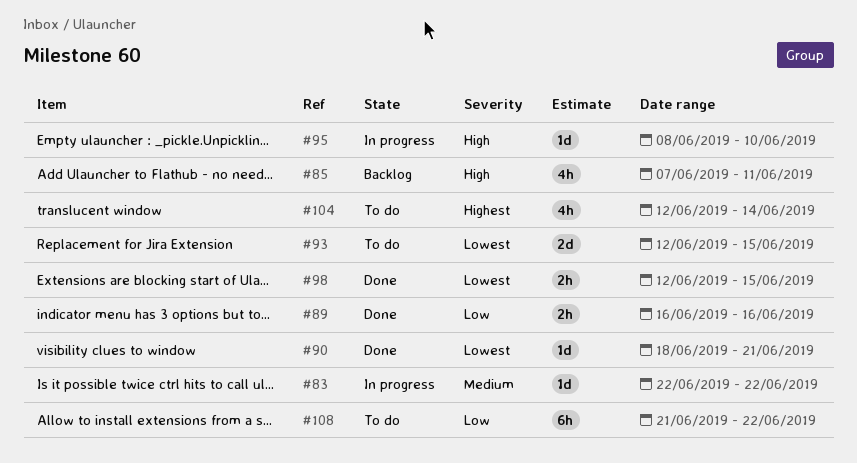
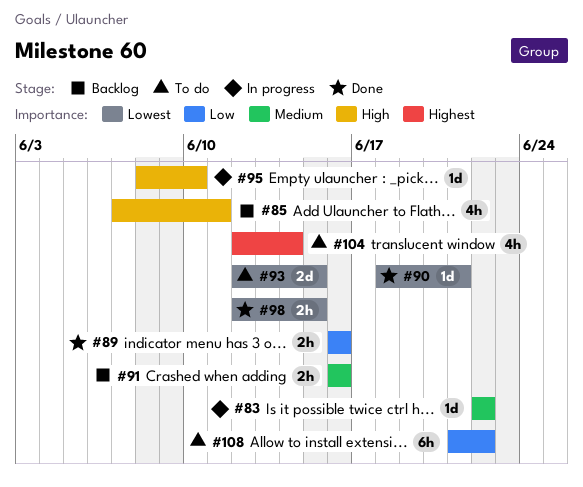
#91: none -> present

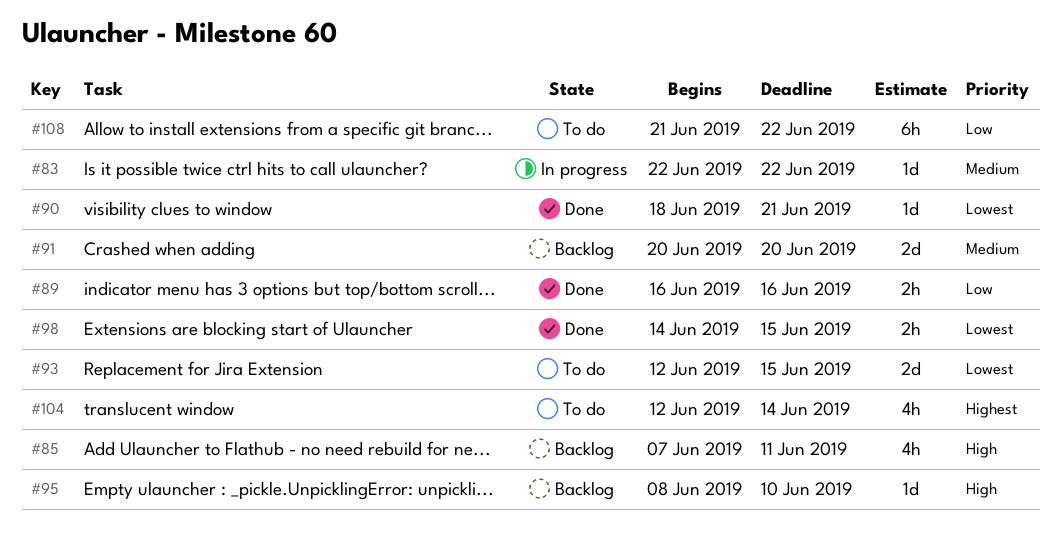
#91, estimate: 2h -> 2d
#91, start: Jun 16 -> Jun 20
#91, due: Jun 16 -> Jun 20
#95, status: In progress -> Backlog
#98, start: Jun 12 -> Jun 14

